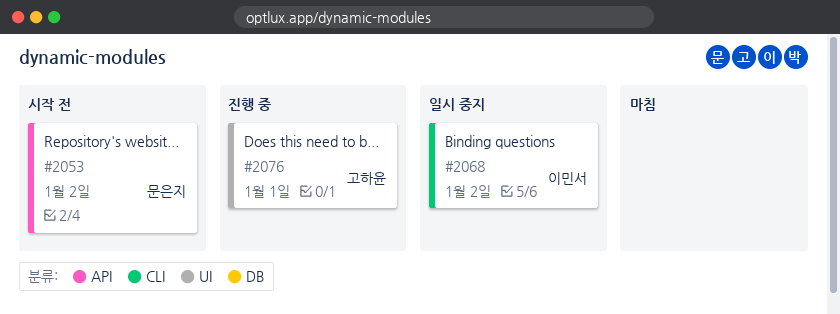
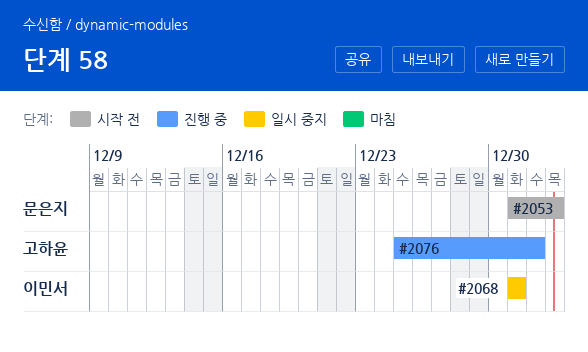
#2068, due: Jan 2 -> Dec 31

